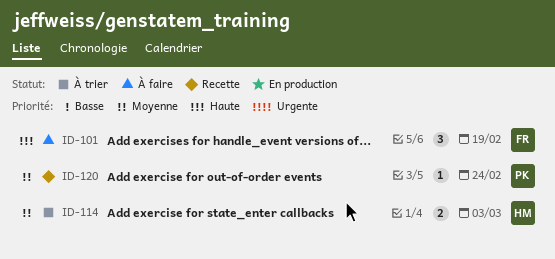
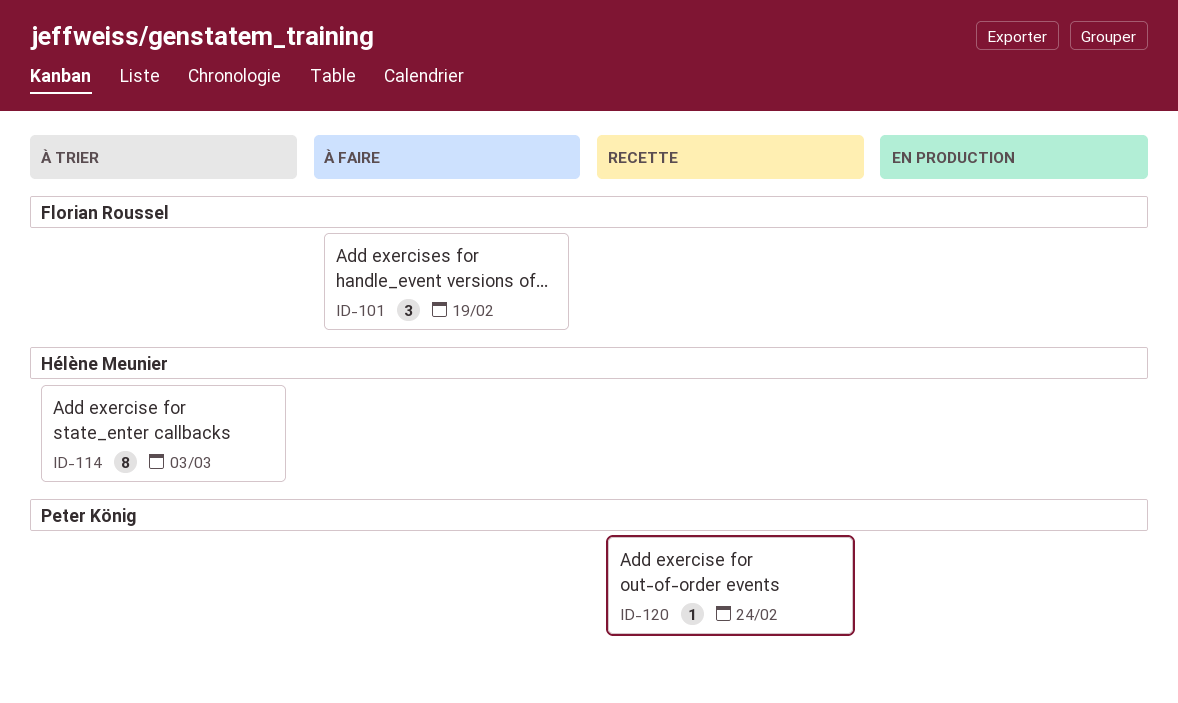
ID-114, estimate: 2 -> 8

